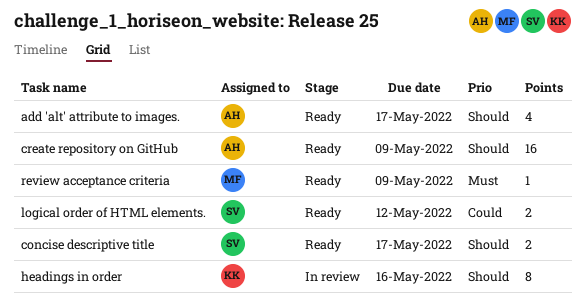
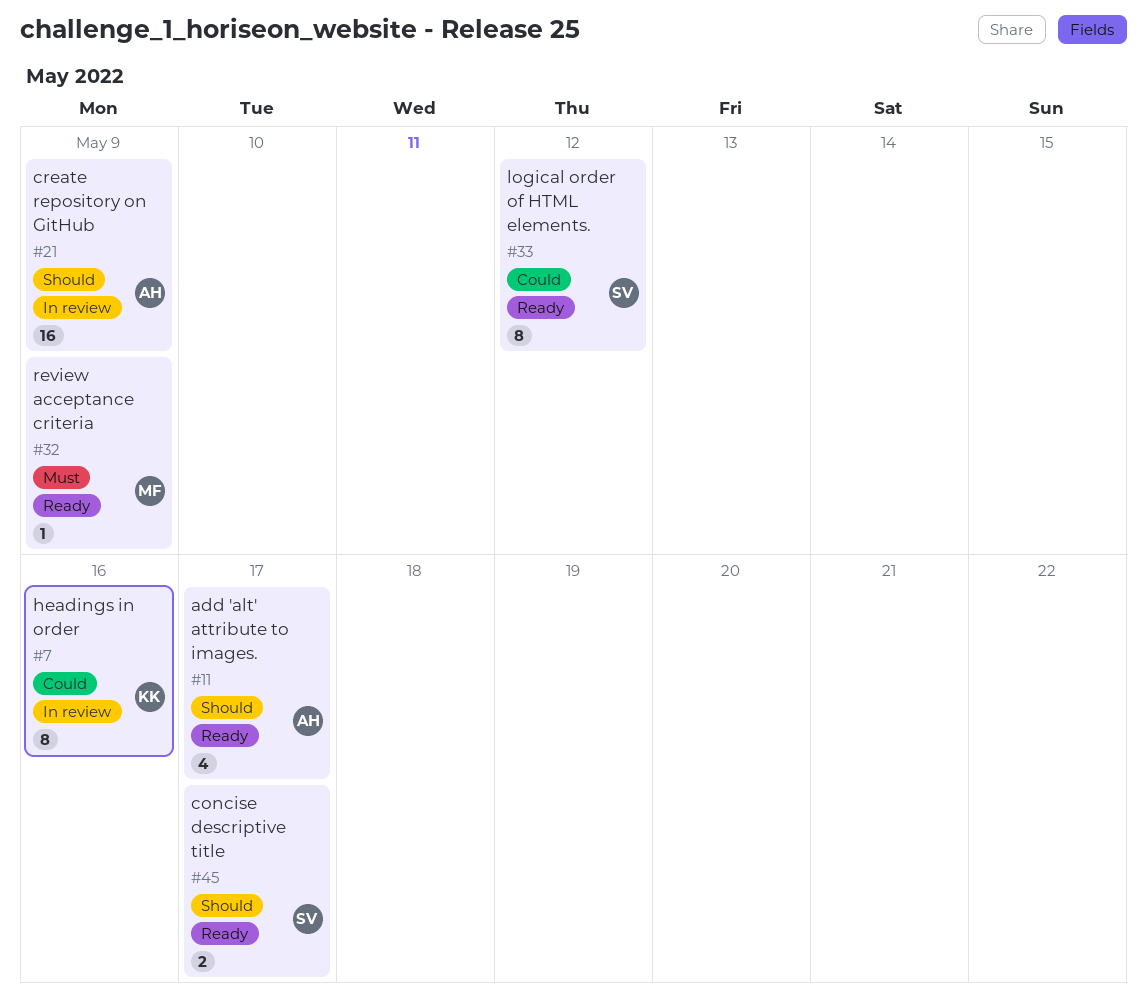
create repository on GitHub, status: Ready -> In review
headings in order, priority: Should -> Could
logical order of HTML elements., estimate: 2 -> 8

